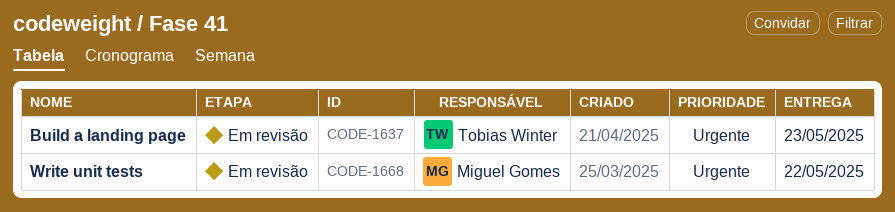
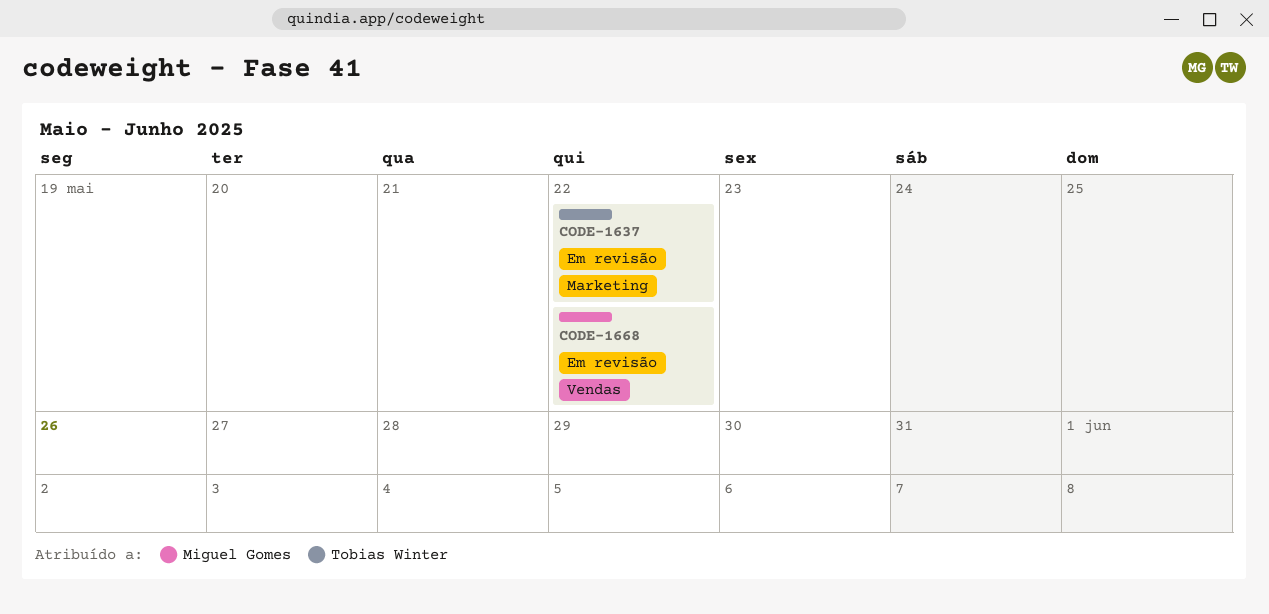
CODE-1637, due: May 23 -> May 22

